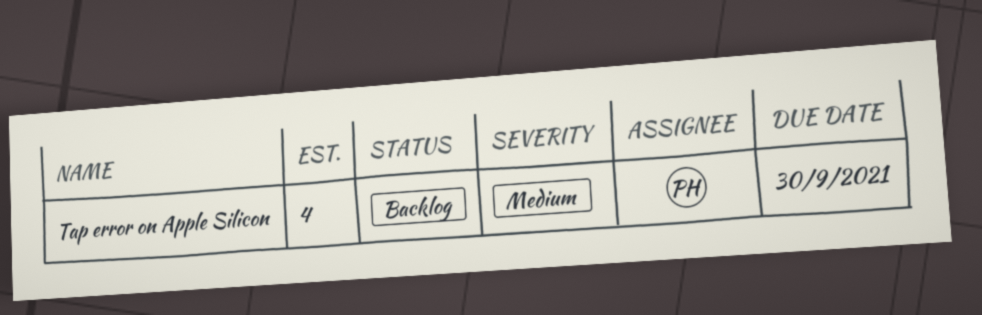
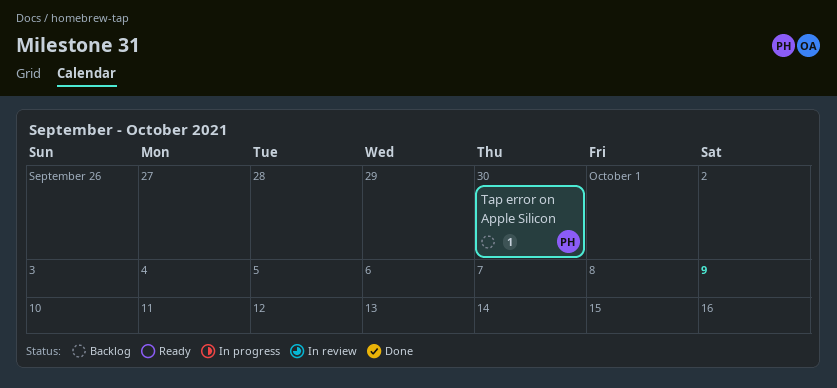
Tap error on Apple Silicon, estimate: 4 -> 1

